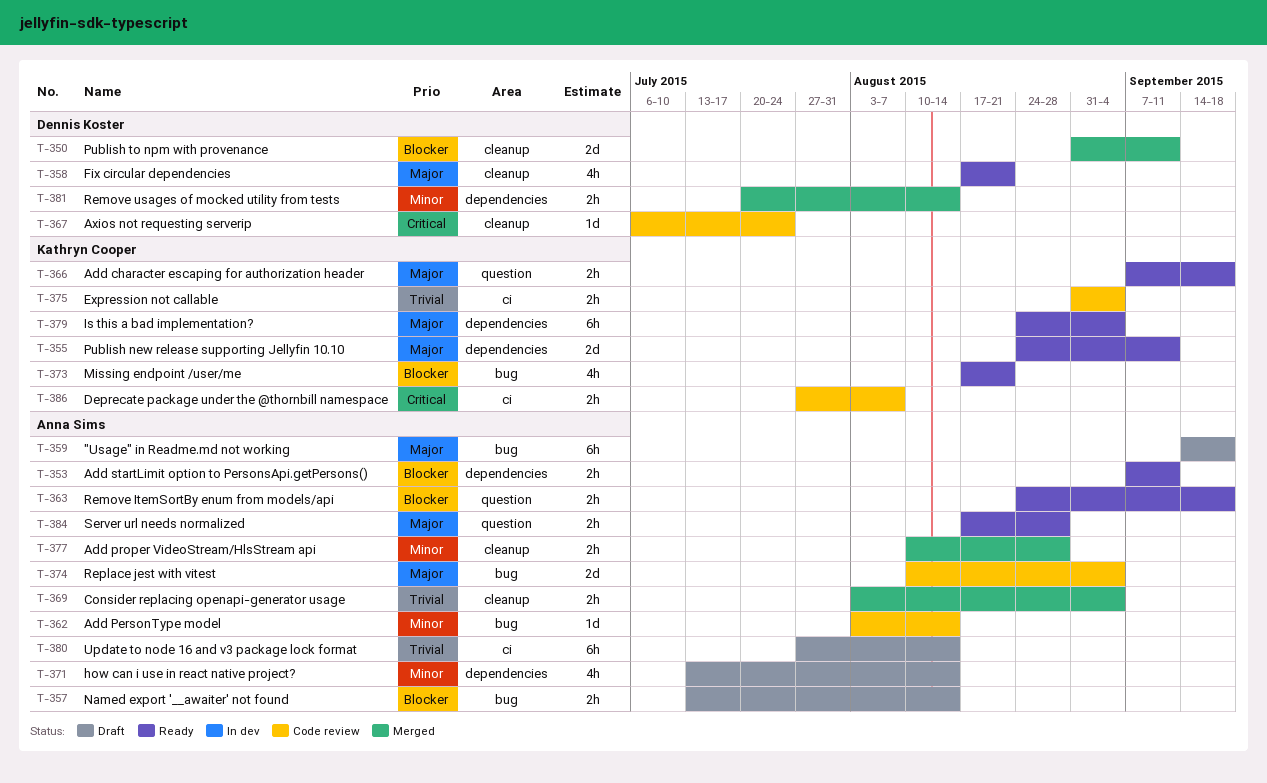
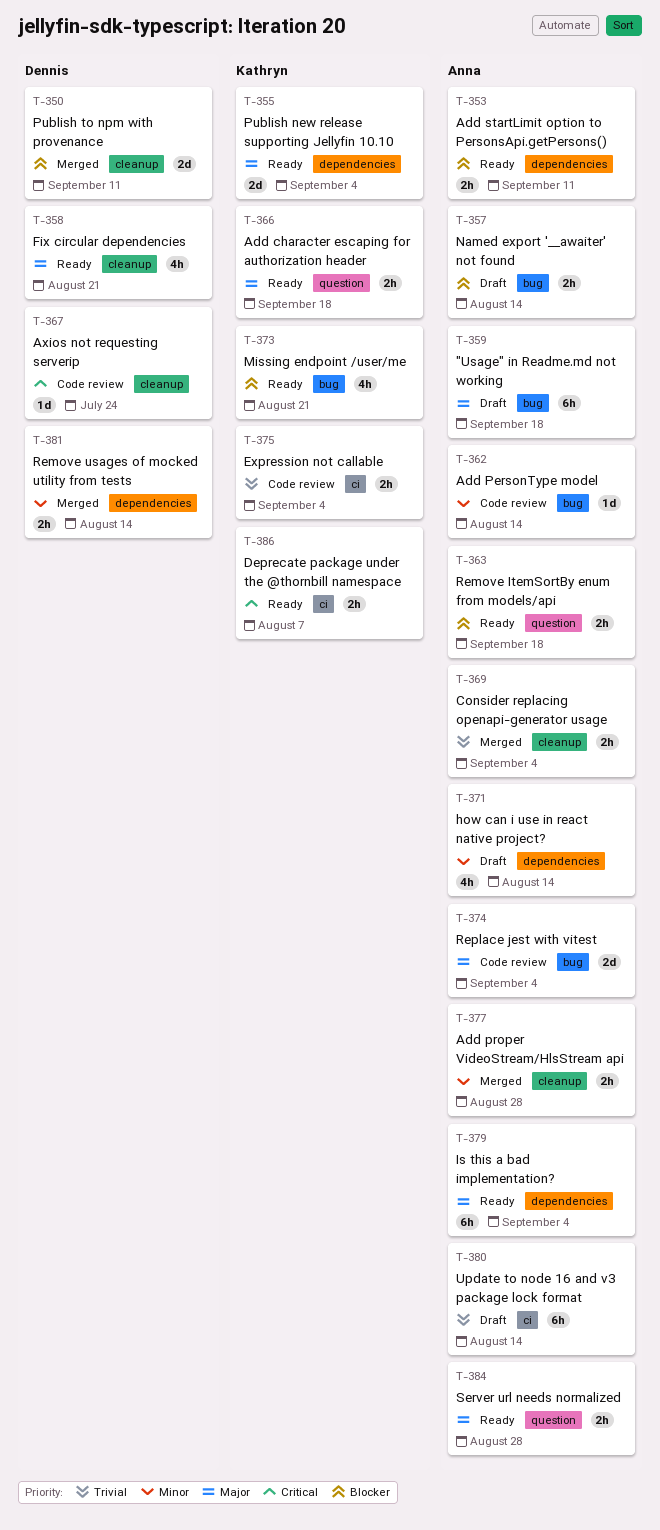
T-355, due: Sep 11 -> Sep 4
T-379, owner: Kathryn Cooper -> Anna Sims
T-386, status: Code review -> Ready

